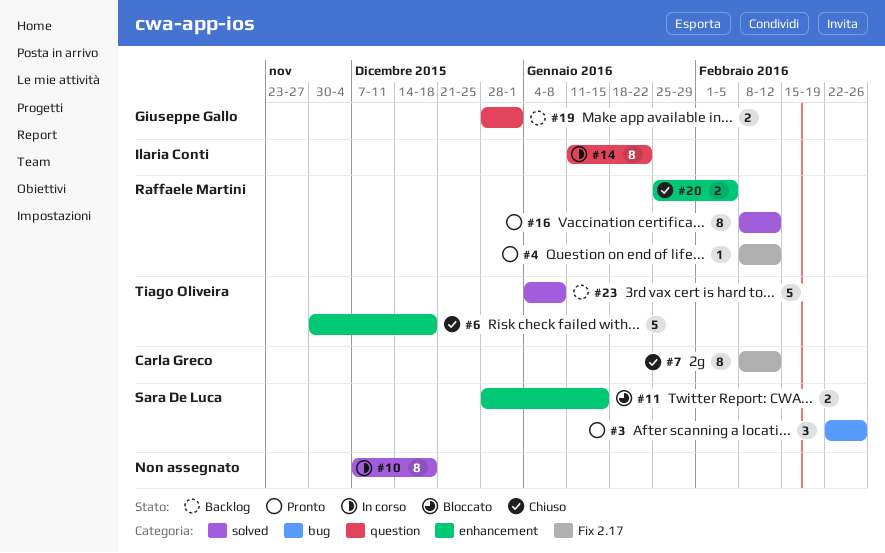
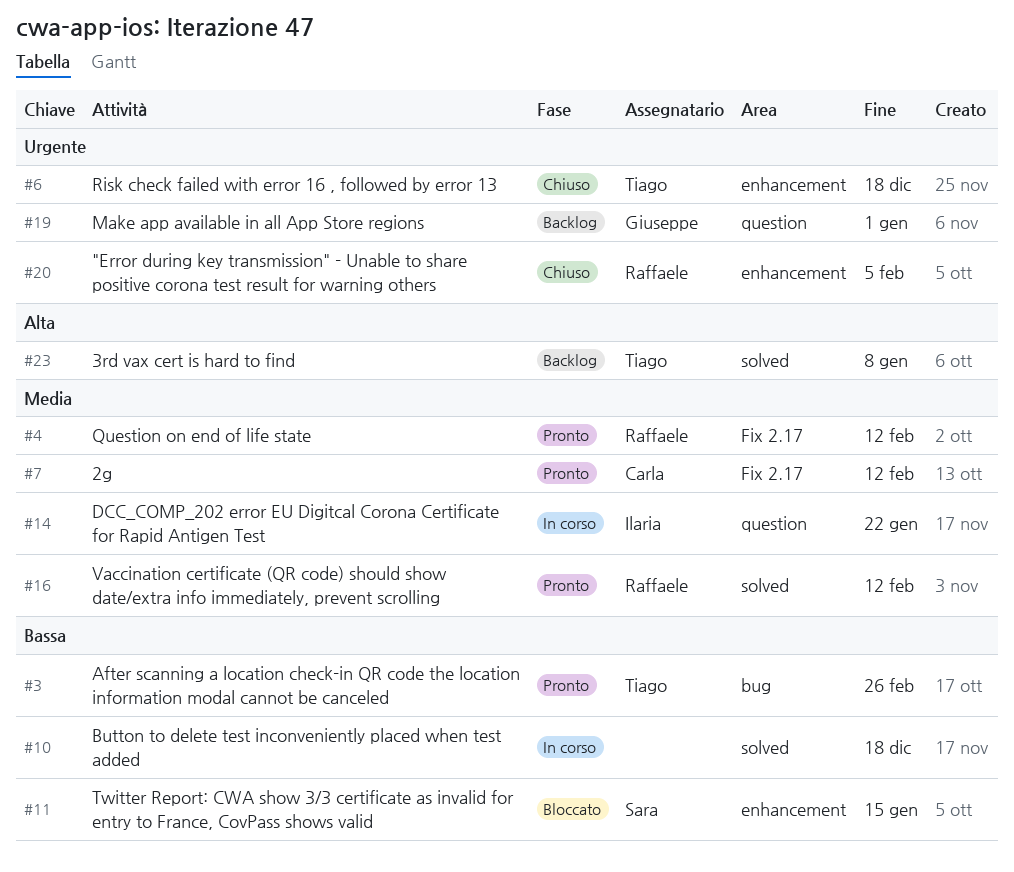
#3, owner: Sara De Luca -> Tiago Oliveira
#7, status: Chiuso -> Pronto

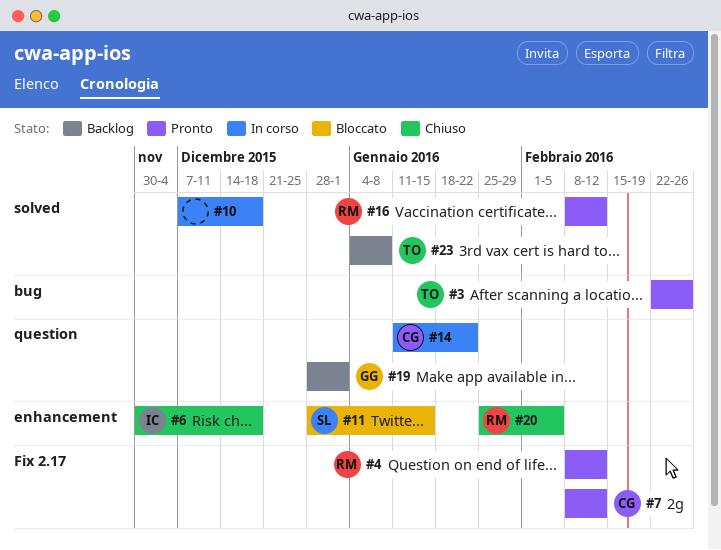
#6, owner: Tiago -> Ilaria
#14, owner: Ilaria -> Carla

